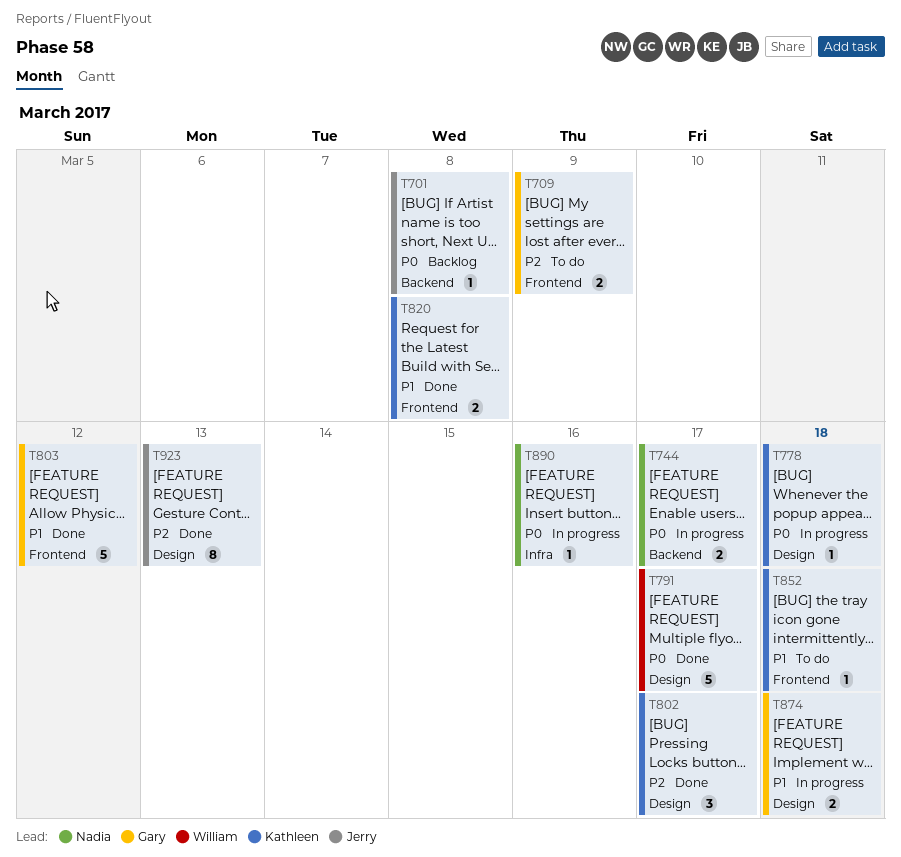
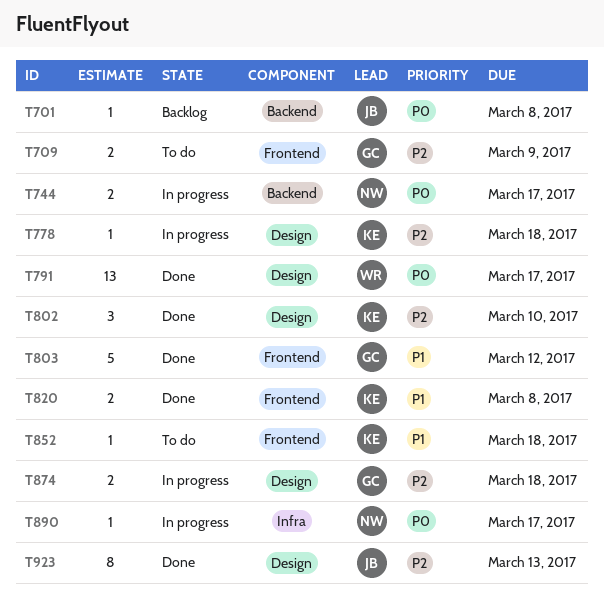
T778, priority: P0 -> P2
T791, estimate: 5 -> 13
T802, due: Mar 17 -> Mar 10
T874, priority: P1 -> P2
T890, due: Mar 16 -> Mar 17

